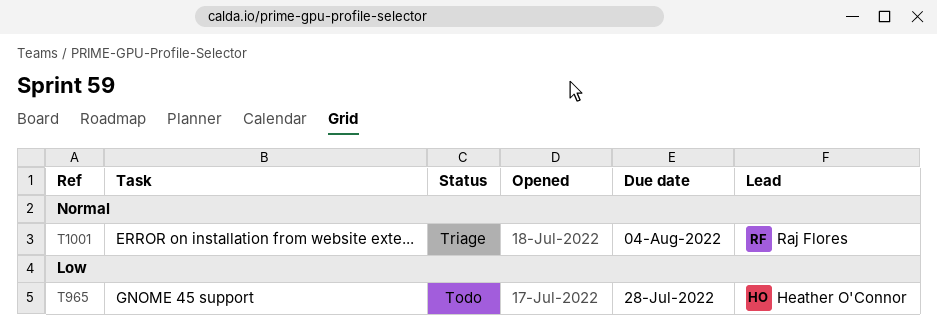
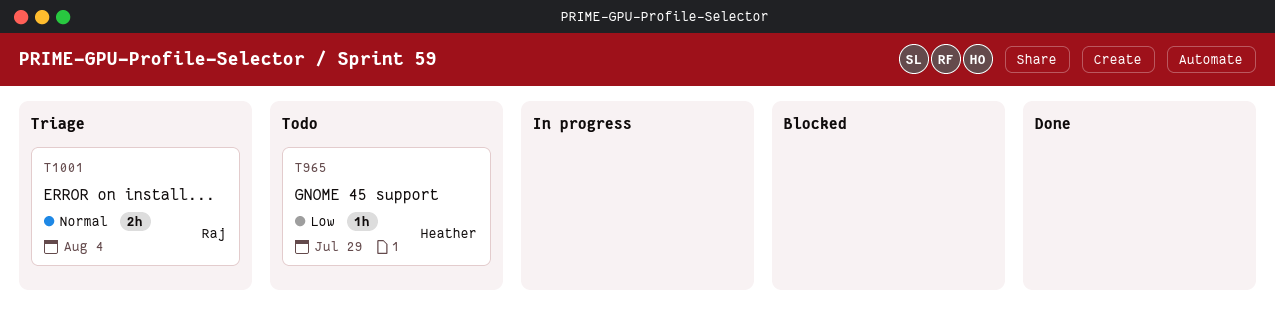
T965, due: Jul 28 -> Jul 29

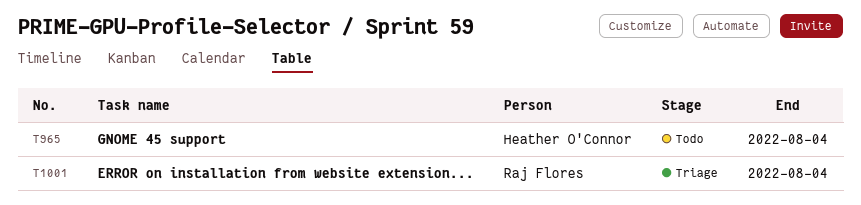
T965, due: Jul 29 -> Aug 4

